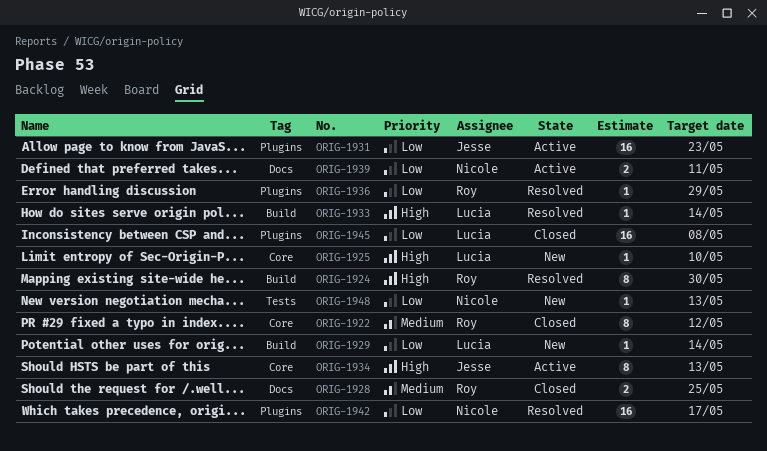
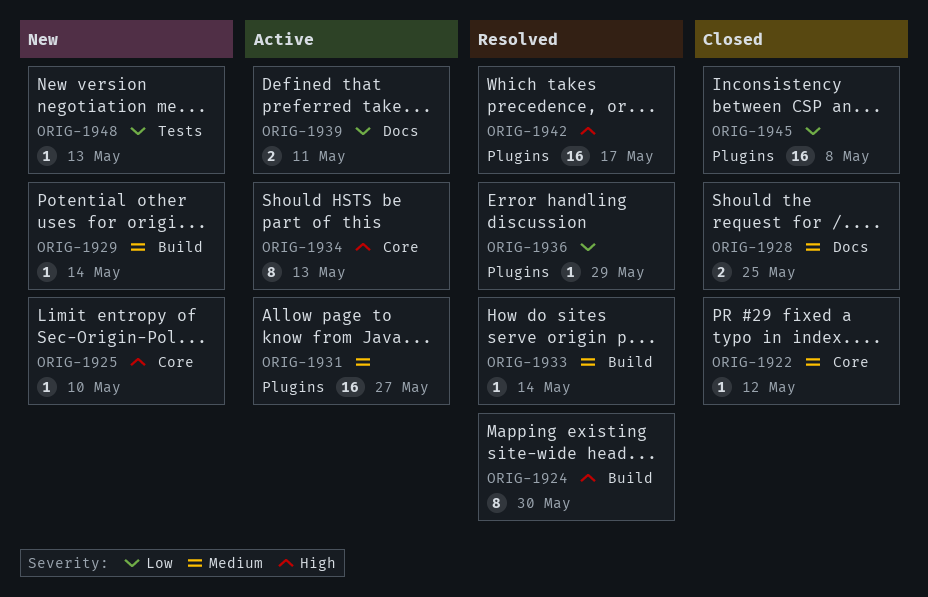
ORIG-1922, estimate: 8 -> 1
ORIG-1929, priority: Low -> Medium
ORIG-1931, priority: Low -> Medium
ORIG-1931, due: May 23 -> May 27
ORIG-1933, priority: High -> Medium
ORIG-1942, priority: Low -> High

